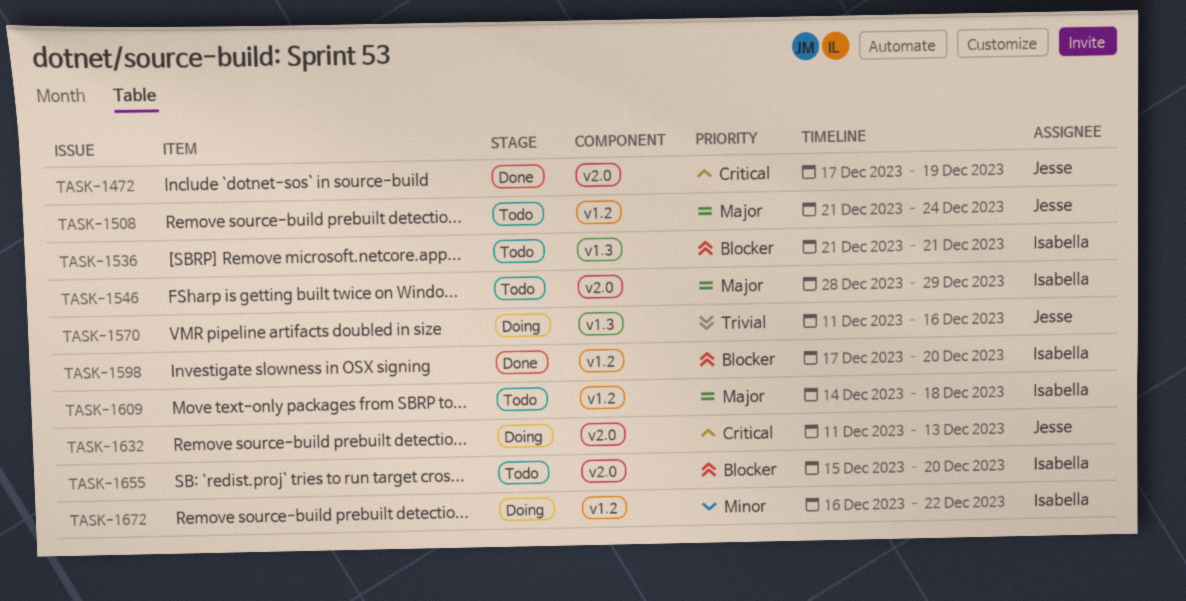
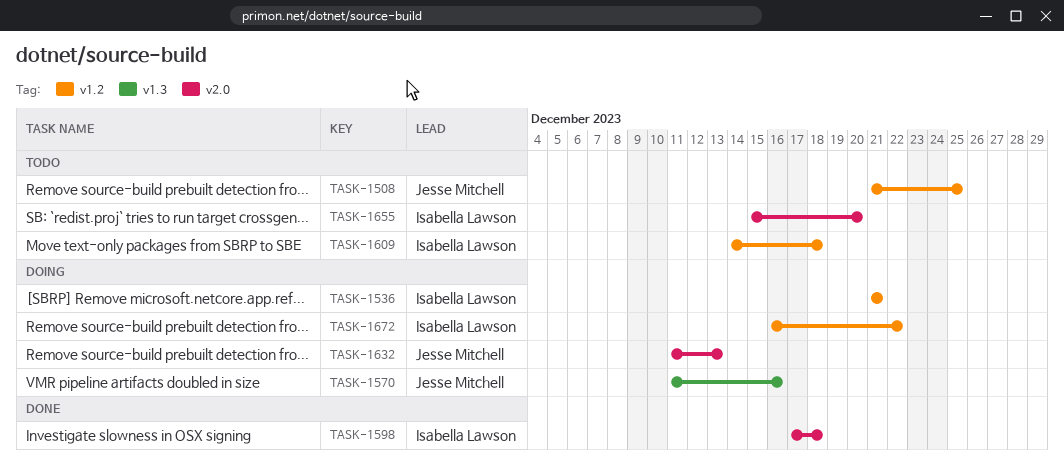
TASK-1472: present -> none
TASK-1508, due: Dec 24 -> Dec 25
TASK-1536, status: Todo -> Doing
TASK-1536, label: v1.3 -> v1.2
TASK-1546: present -> none
TASK-1598, label: v1.2 -> v2.0
TASK-1598, due: Dec 20 -> Dec 18

